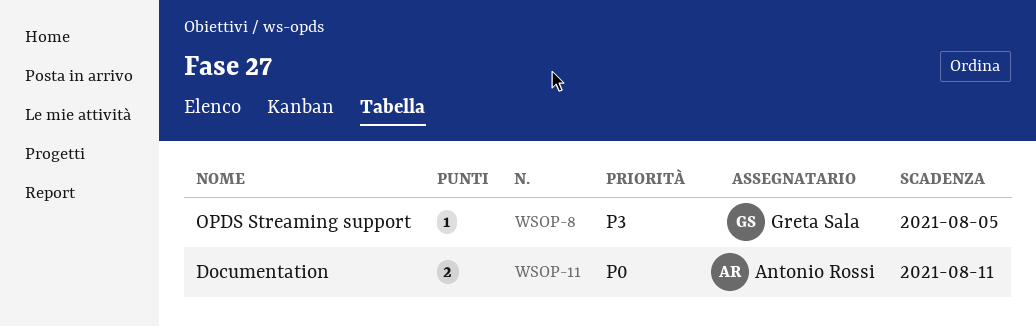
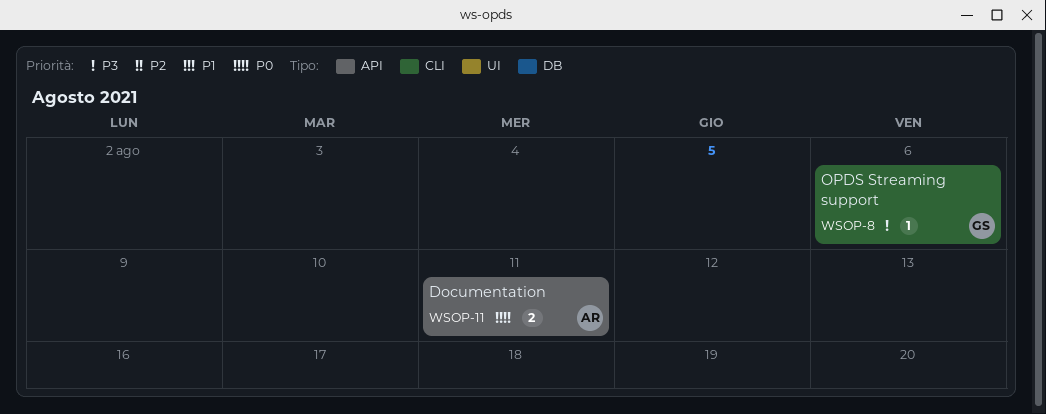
WSOP-8, due: Aug 5 -> Aug 6

